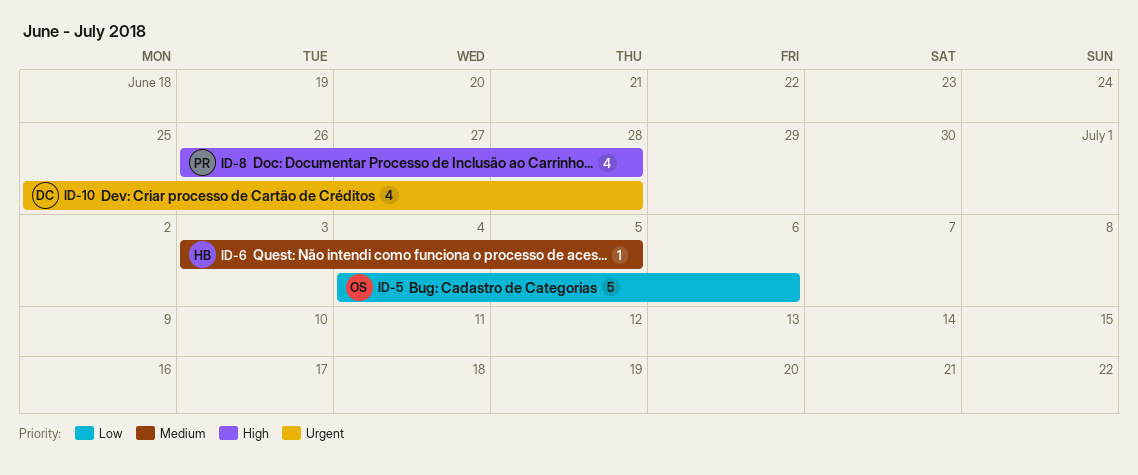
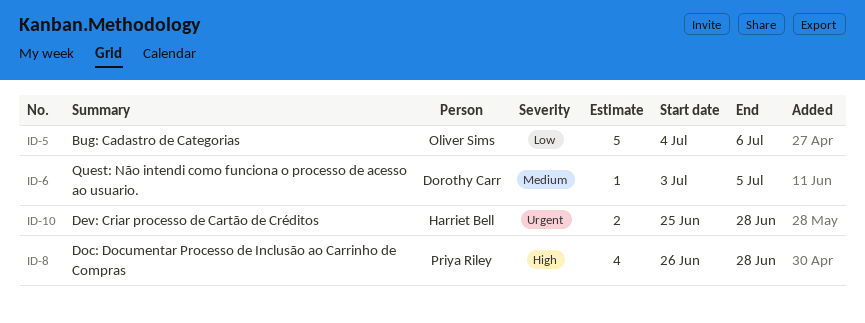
ID-6, owner: Harriet Bell -> Dorothy Carr
ID-10, owner: Dorothy Carr -> Harriet Bell
ID-10, estimate: 4 -> 2

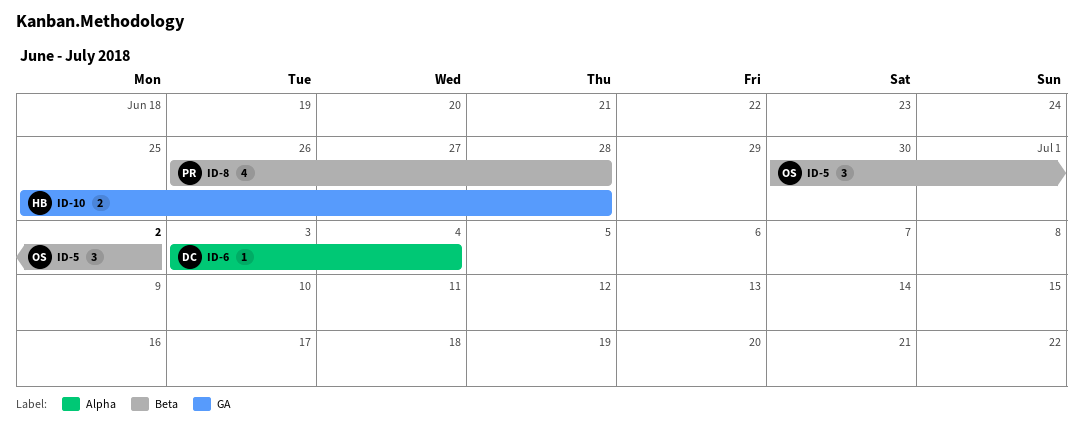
ID-5, estimate: 5 -> 3
ID-5, start: Jul 4 -> Jun 30
ID-5, due: Jul 6 -> Jul 2
ID-6, due: Jul 5 -> Jul 4

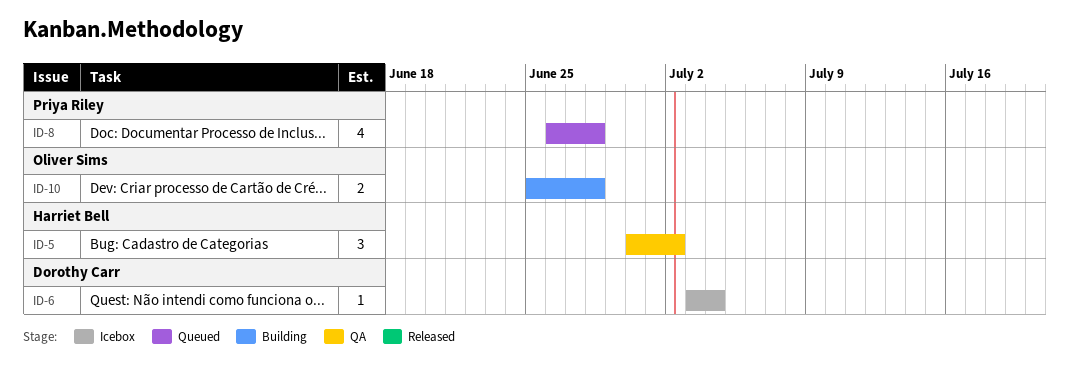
ID-5, owner: Oliver Sims -> Harriet Bell
ID-10, owner: Harriet Bell -> Oliver Sims

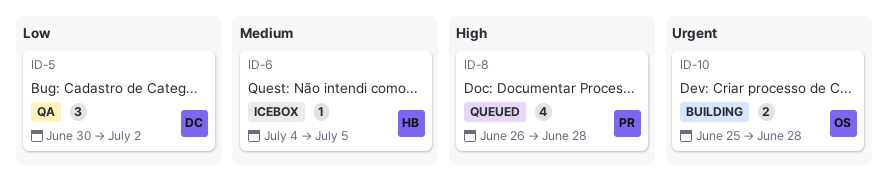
ID-5, owner: Harriet Bell -> Dorothy Carr
ID-6, owner: Dorothy Carr -> Harriet Bell
ID-6, start: Jul 3 -> Jul 4
ID-6, due: Jul 4 -> Jul 5

